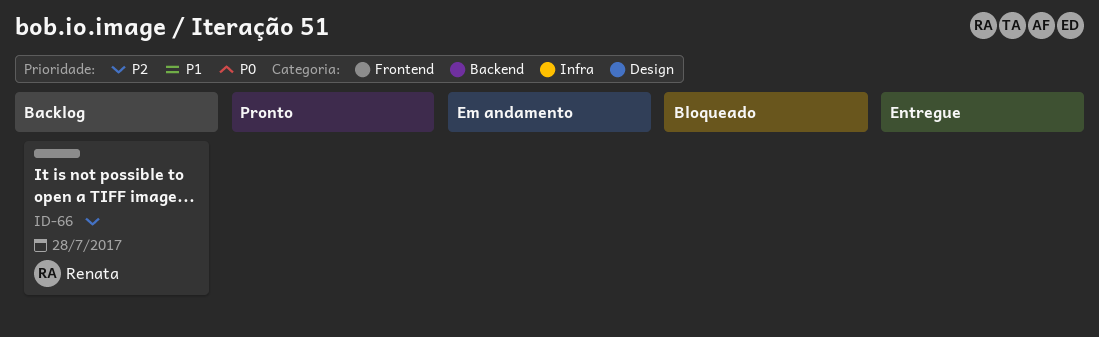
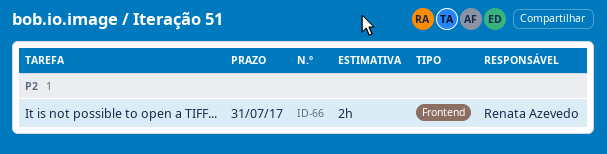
ID-66, due: Jul 28 -> Jul 31

